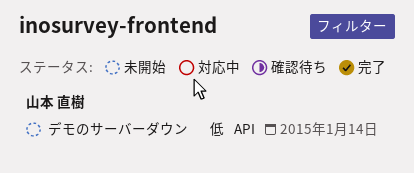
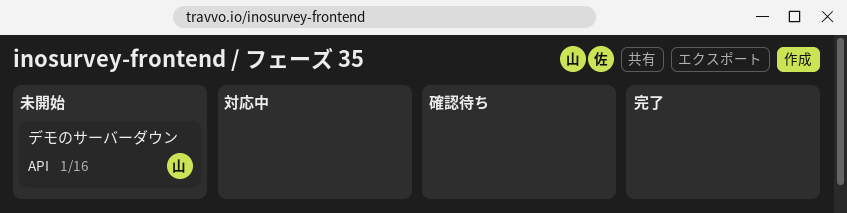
デモのサーバーダウン, due: Jan 14 -> Jan 16

